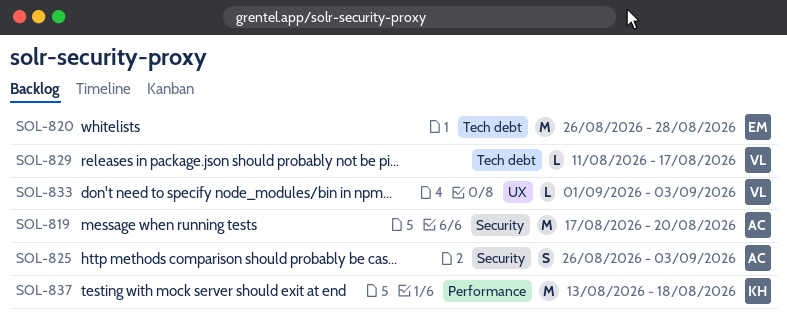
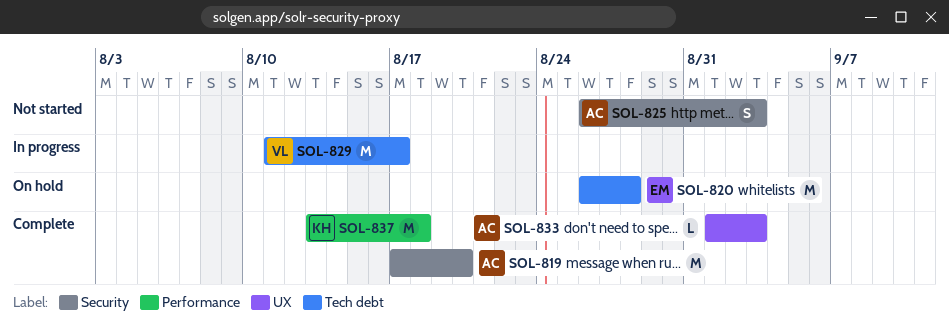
SOL-829, estimate: L -> M
SOL-833, owner: VL -> AC

